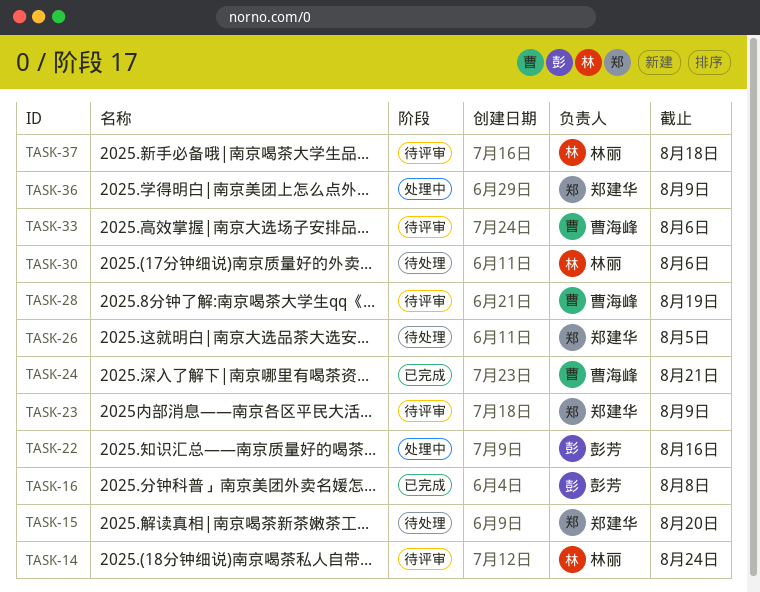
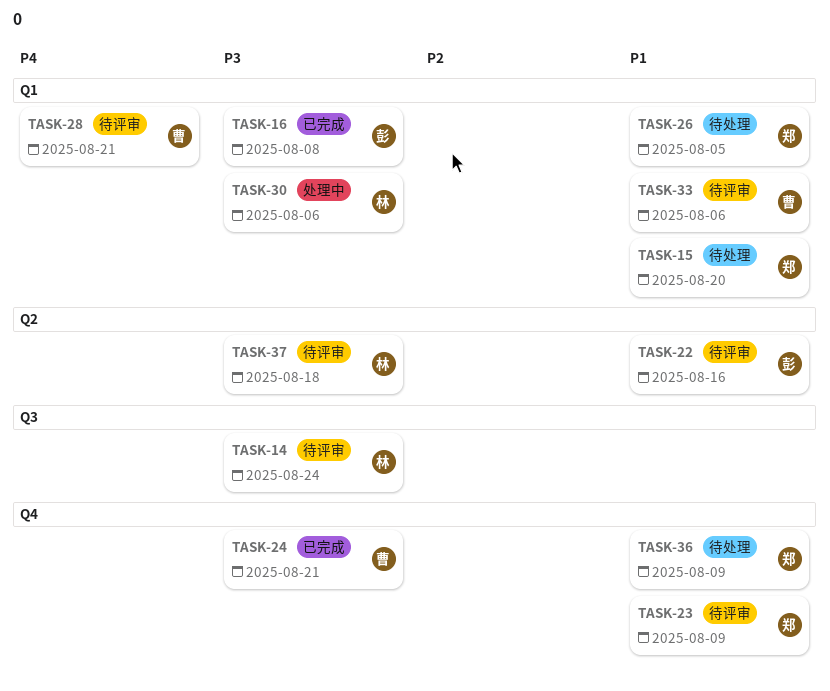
TASK-22, status: 处理中 -> 待评审
TASK-28, due: Aug 19 -> Aug 21
TASK-30, status: 待处理 -> 处理中
TASK-36, status: 处理中 -> 待处理

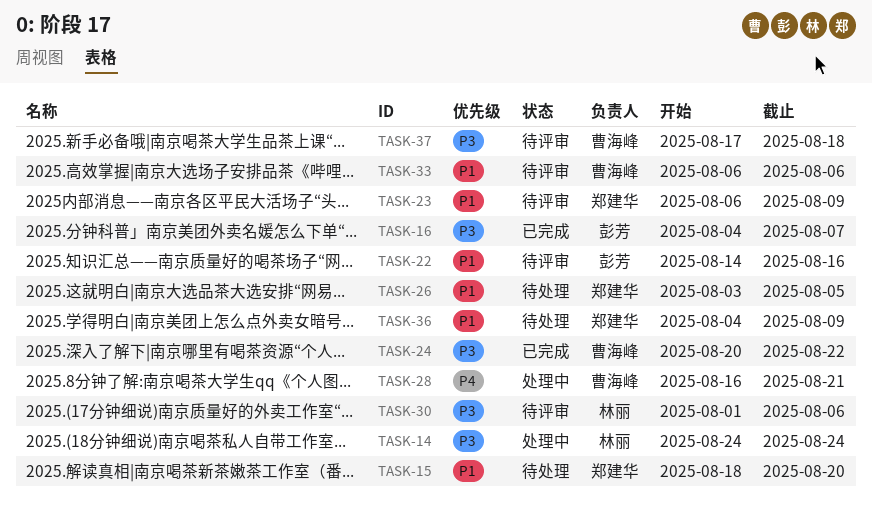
TASK-14, status: 待评审 -> 处理中
TASK-16, due: Aug 8 -> Aug 7
TASK-24, due: Aug 21 -> Aug 22
TASK-28, status: 待评审 -> 处理中
TASK-30, status: 处理中 -> 待评审
TASK-37, owner: 林丽 -> 曹海峰

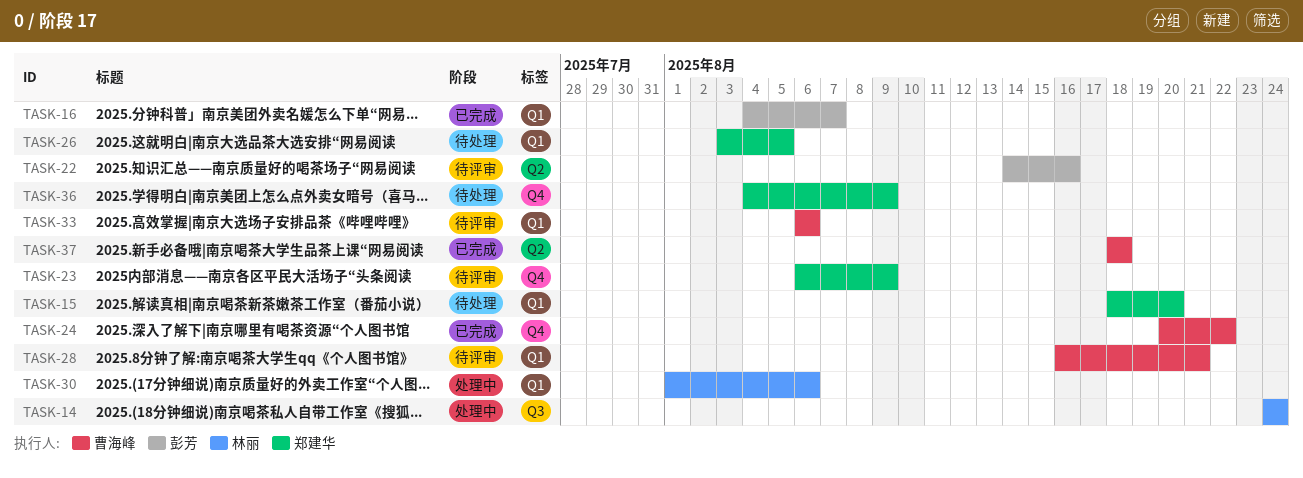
TASK-28, status: 处理中 -> 待评审
TASK-30, status: 待评审 -> 处理中
TASK-37, status: 待评审 -> 已完成
TASK-37, start: Aug 17 -> Aug 18

